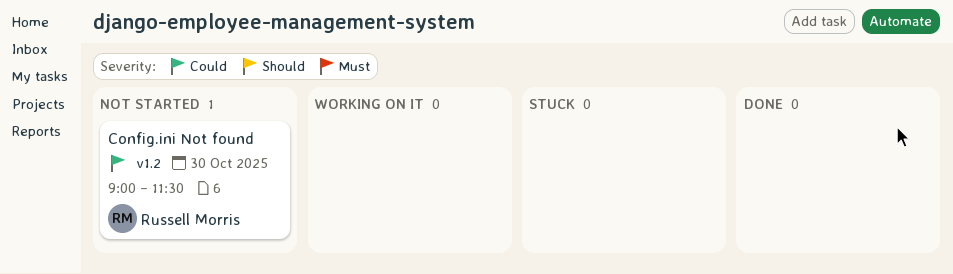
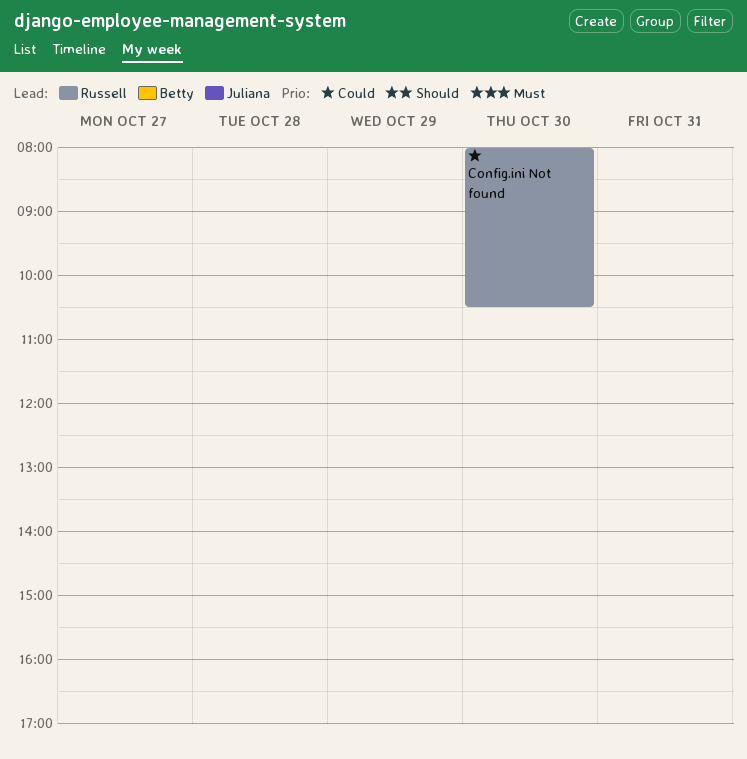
Config.ini Not found, begins: 09:00 -> 08:00
Config.ini Not found, ends: 11:30 -> 10:30

